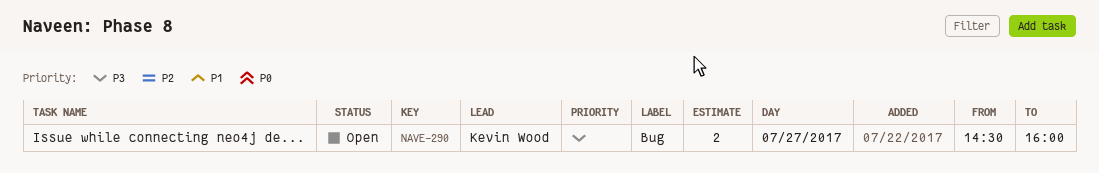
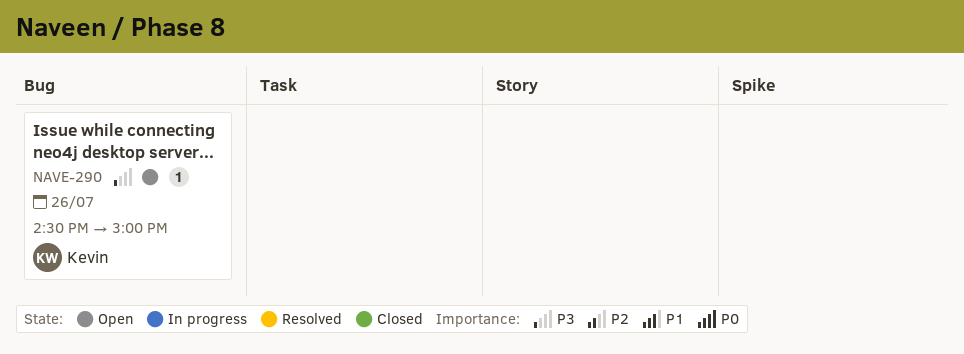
NAVE-290, estimate: 2 -> 1
NAVE-290, day: Jul 27 -> Jul 26
NAVE-290, ends: 16:00 -> 15:00

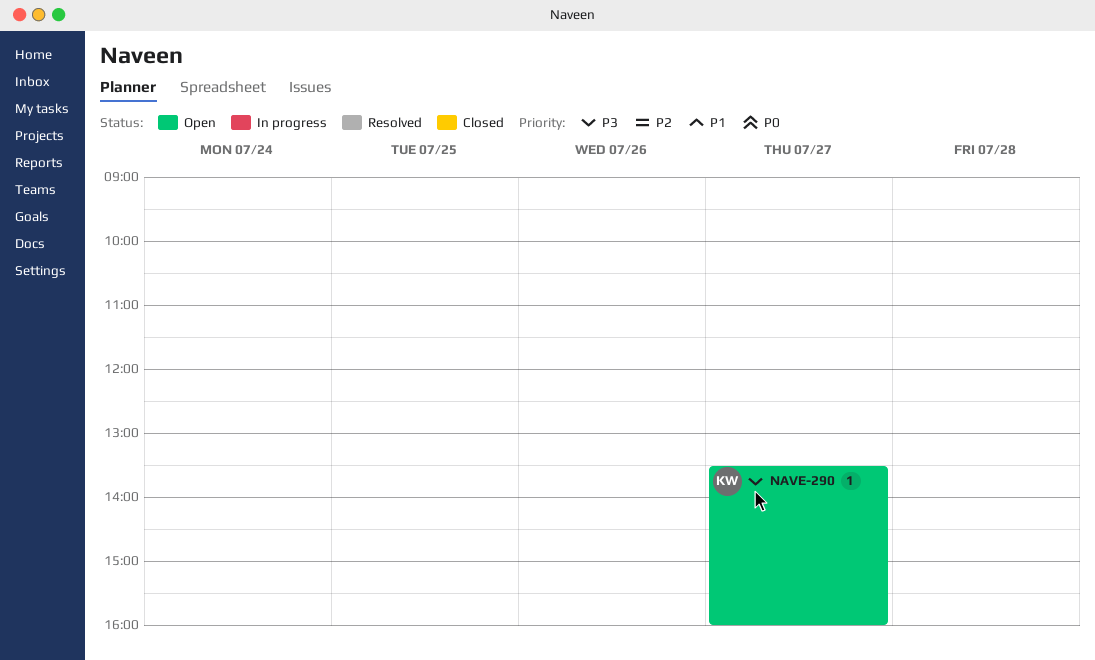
NAVE-290, day: Jul 26 -> Jul 27
NAVE-290, begins: 14:30 -> 13:30
NAVE-290, ends: 15:00 -> 16:00

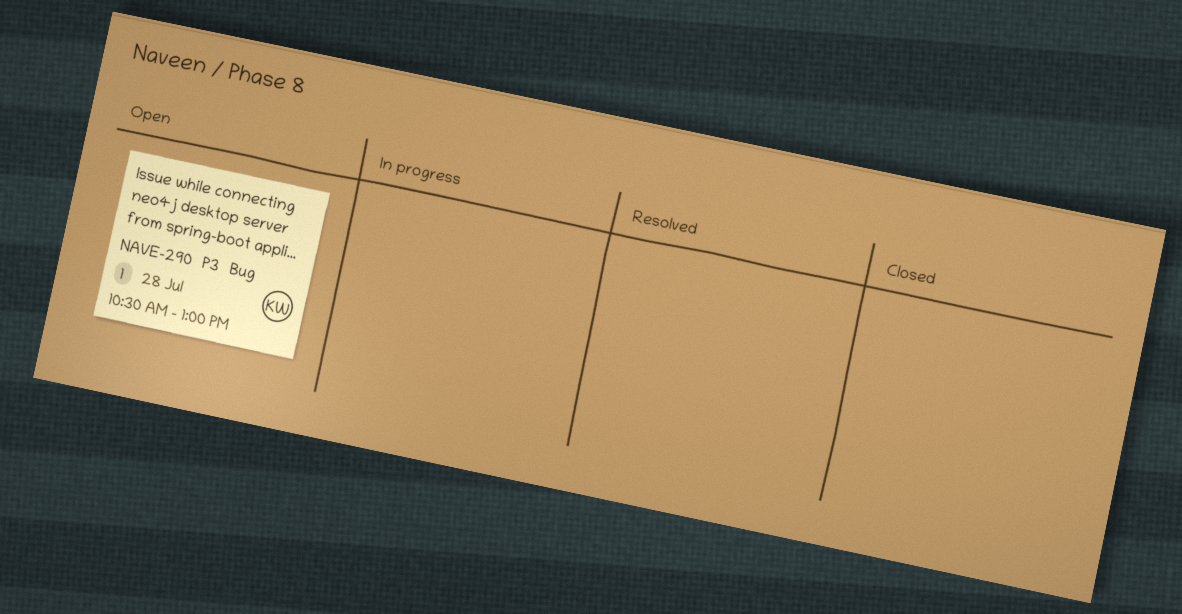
NAVE-290, day: Jul 27 -> Jul 28
NAVE-290, begins: 13:30 -> 10:30
NAVE-290, ends: 16:00 -> 13:00

